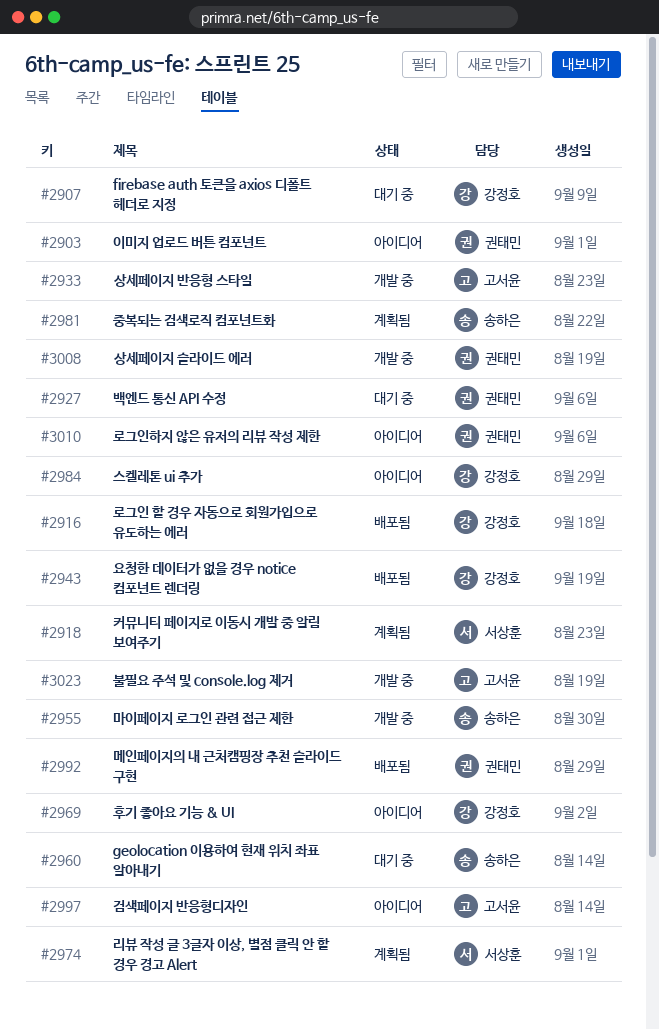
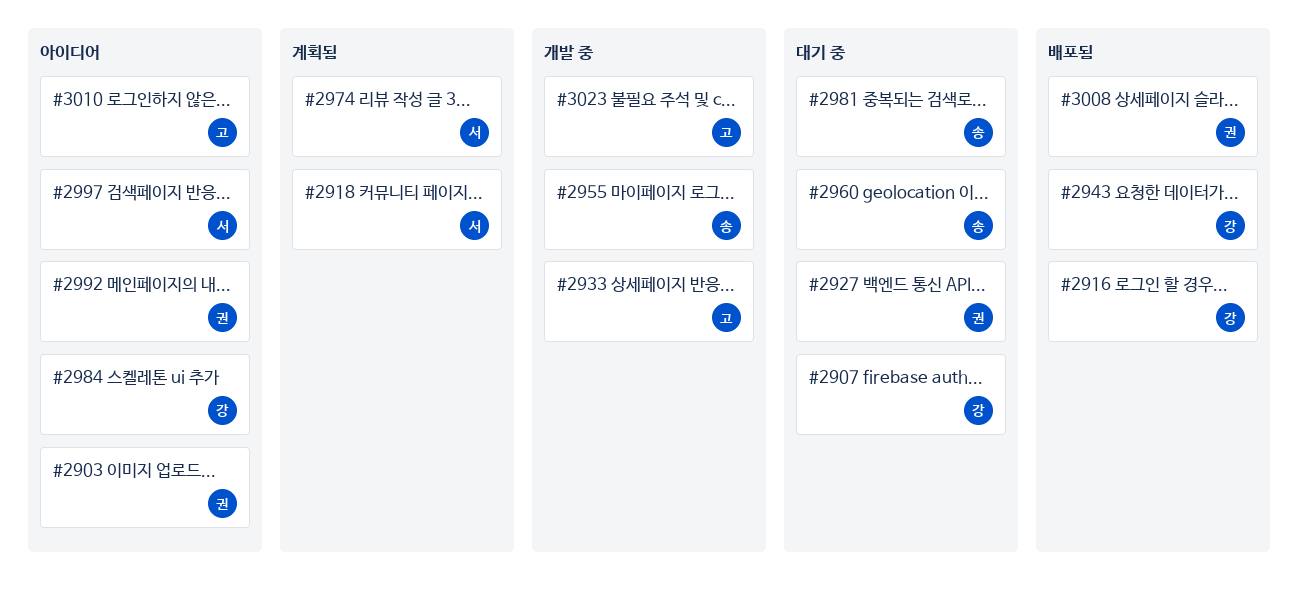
#2969: present -> none
#2981, status: 계획됨 -> 대기 중
#2992, status: 배포됨 -> 아이디어
#2997, owner: 고서윤 -> 서상훈
#3008, status: 개발 중 -> 배포됨
#3010, owner: 권태민 -> 고서윤

